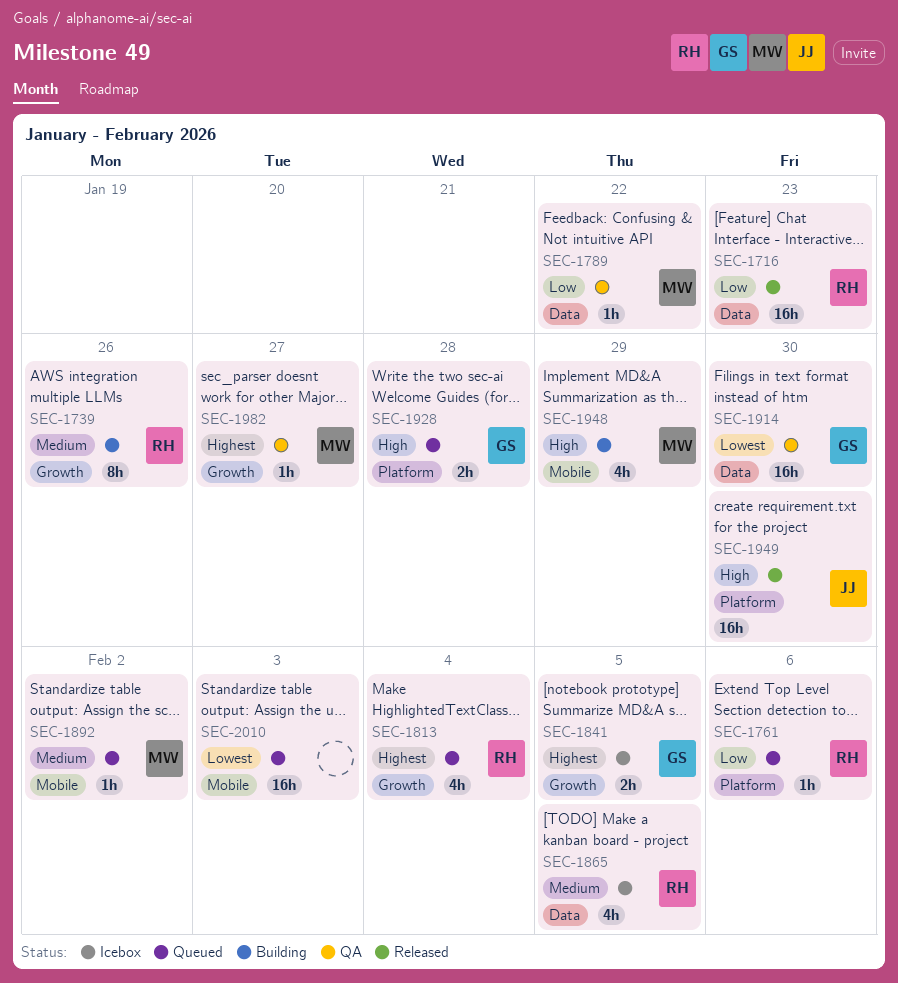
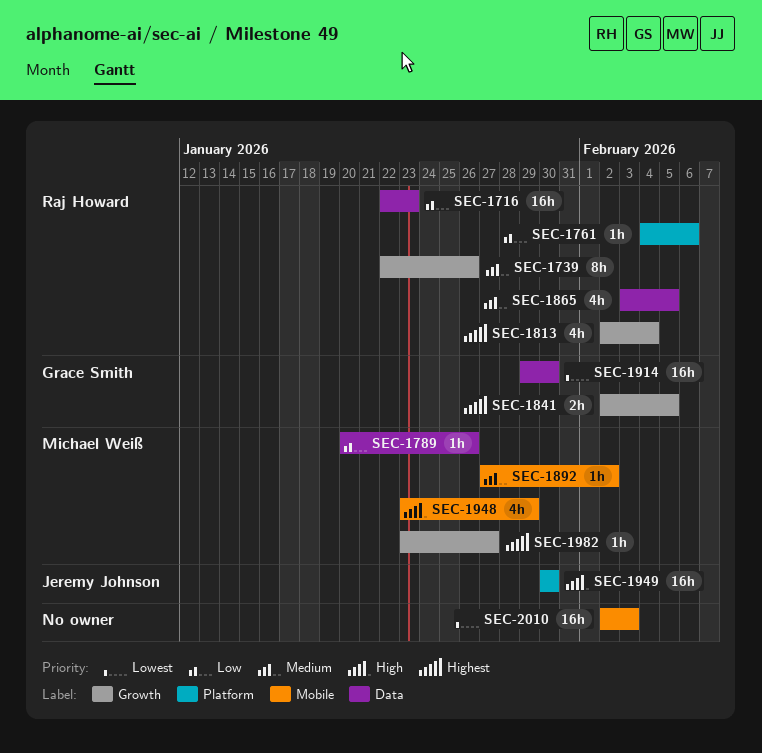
SEC-1789, due: Jan 22 -> Jan 26
SEC-1928: present -> none

